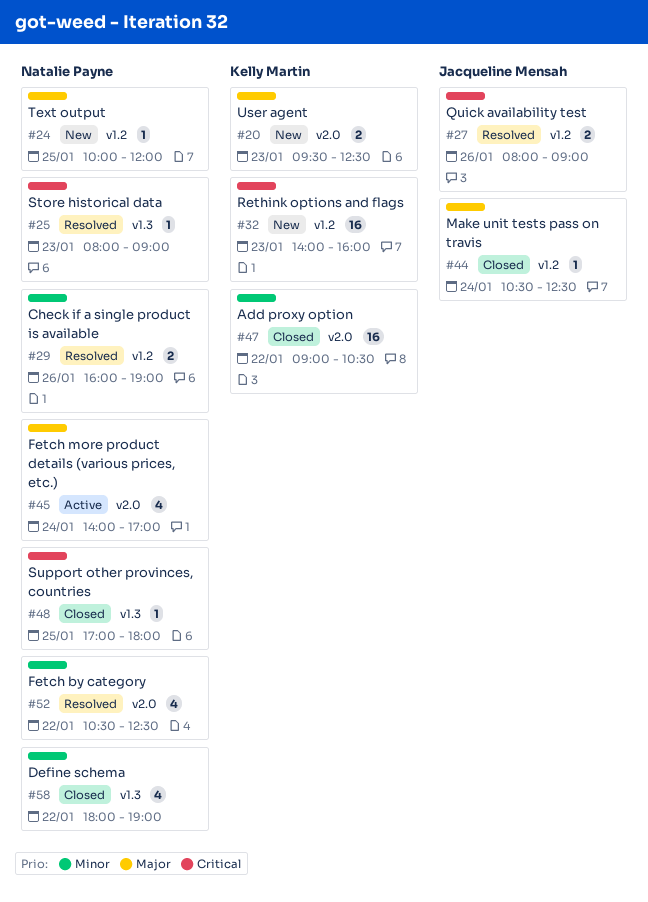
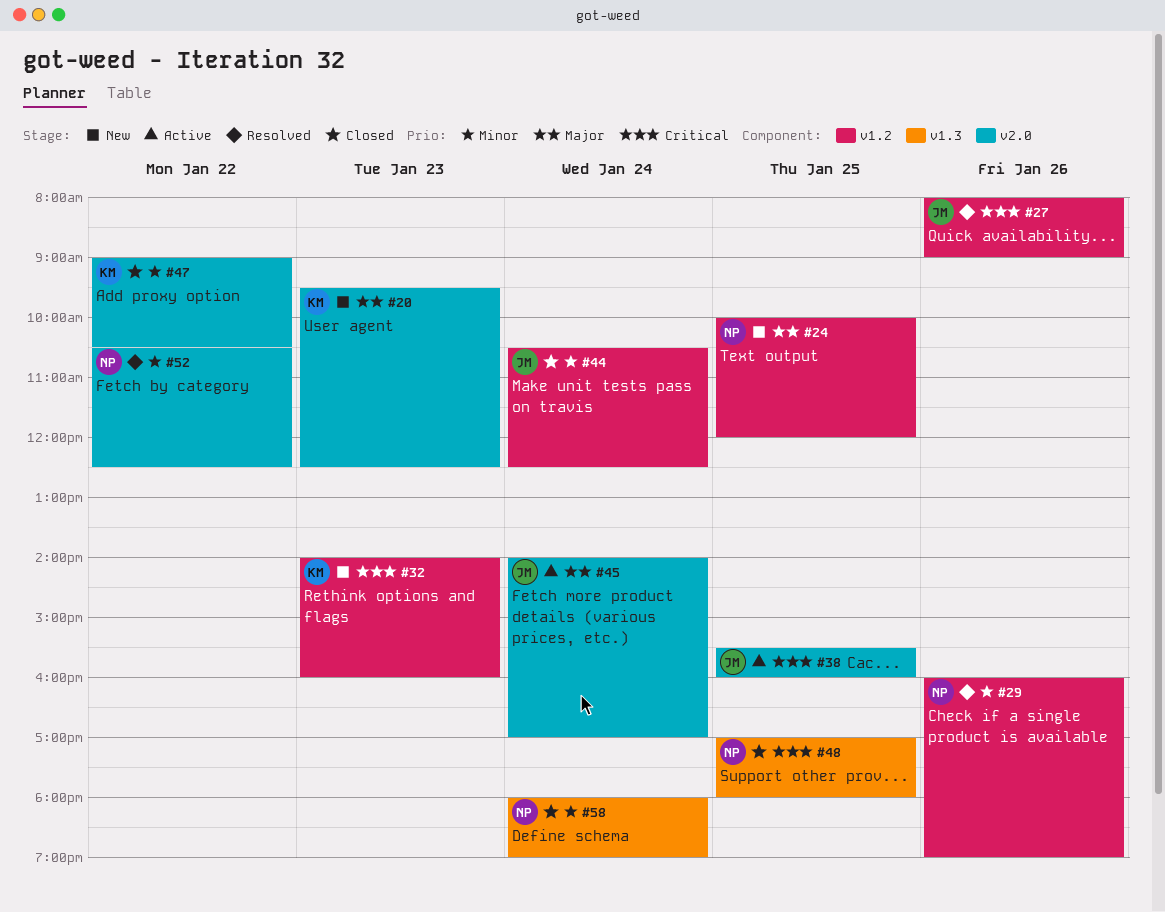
#25: present -> none
#38: none -> present
#44, priority: Major -> Minor
#45, owner: Natalie Payne -> Jacqueline Mensah
#58, day: Jan 22 -> Jan 24

